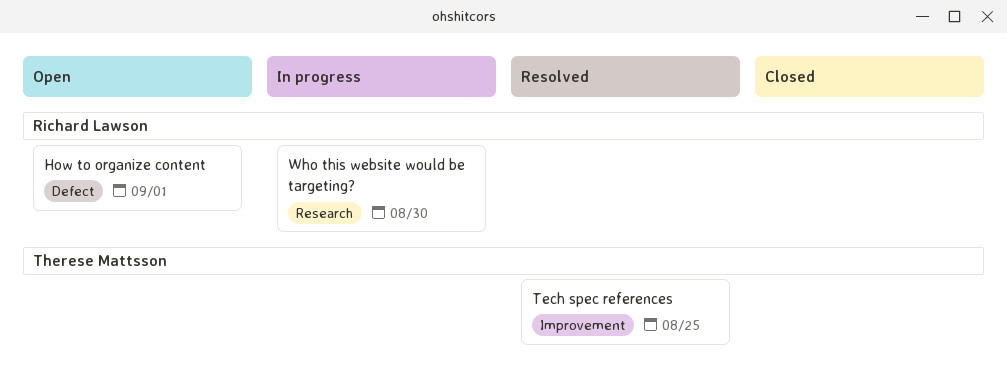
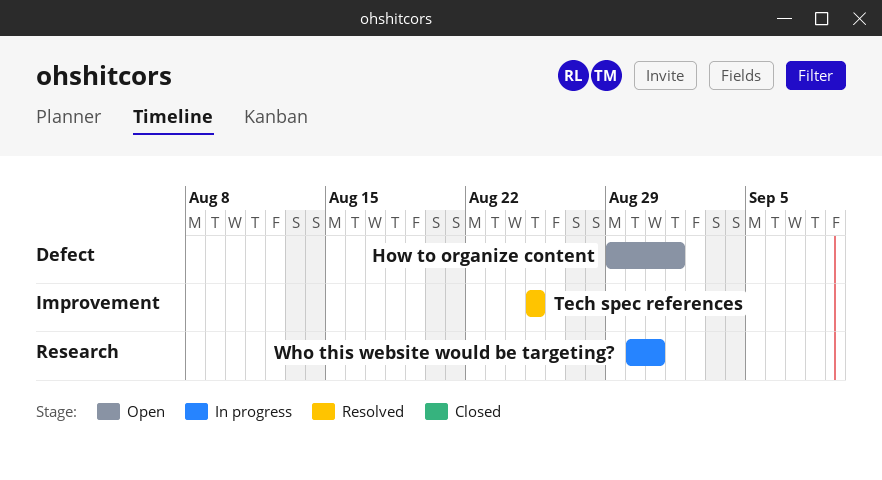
Who this website would be targeting?, due: Aug 30 -> Aug 31

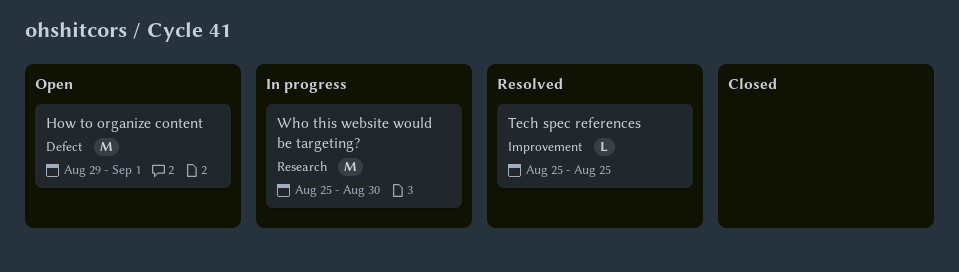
Who this website would be targeting?, start: Aug 30 -> Aug 25
Who this website would be targeting?, due: Aug 31 -> Aug 30

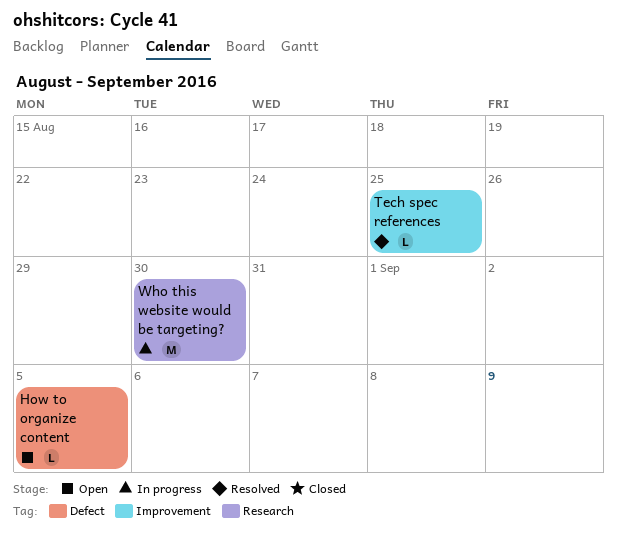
How to organize content, estimate: M -> L
How to organize content, due: Sep 1 -> Sep 5

